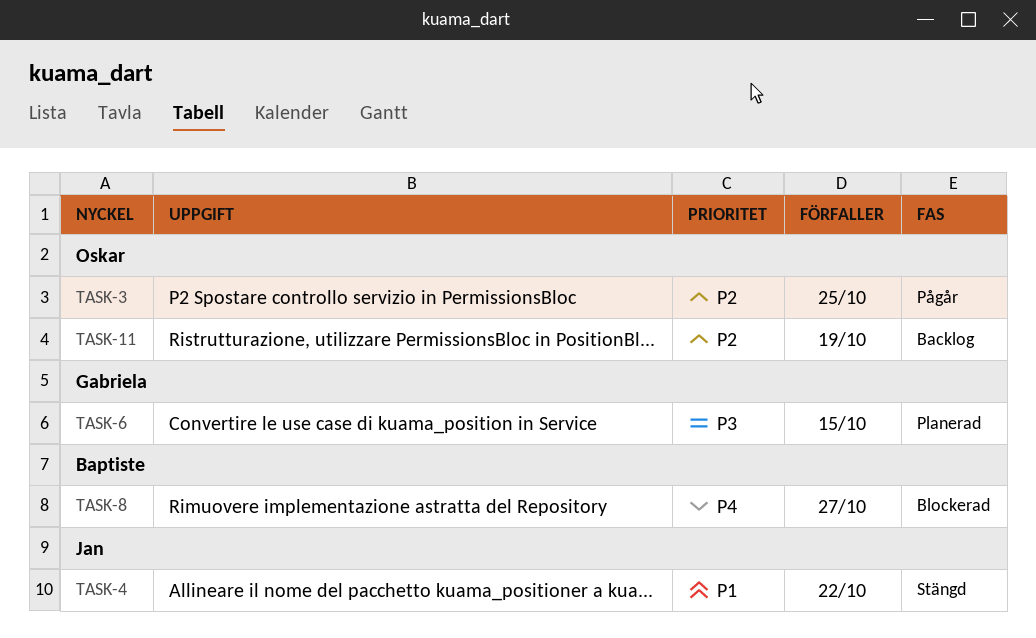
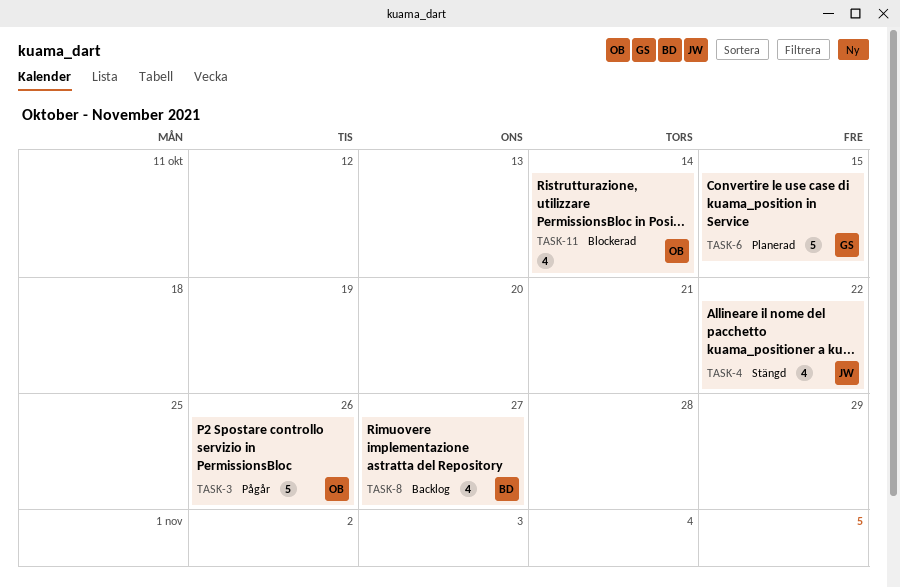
TASK-3, due: Oct 25 -> Oct 26
TASK-8, status: Blockerad -> Backlog
TASK-11, status: Backlog -> Blockerad
TASK-11, due: Oct 19 -> Oct 14

